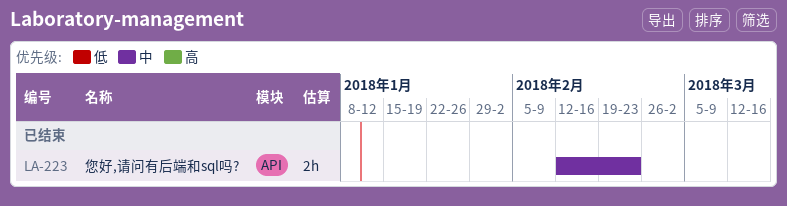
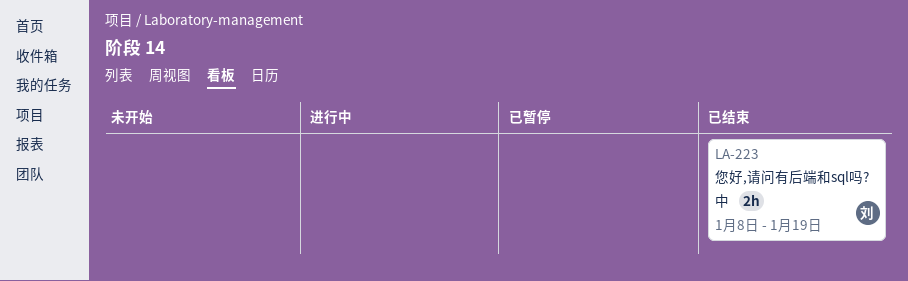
LA-223, start: Feb 12 -> Jan 8
LA-223, due: Feb 23 -> Jan 19

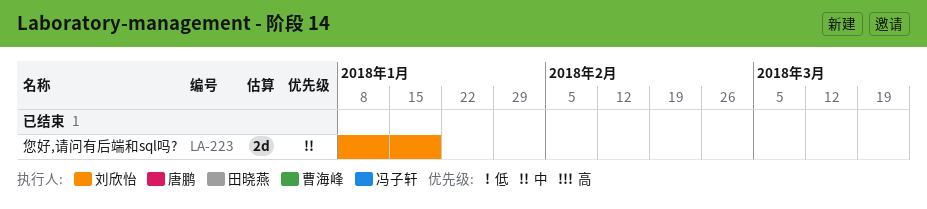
LA-223, estimate: 2h -> 2d

